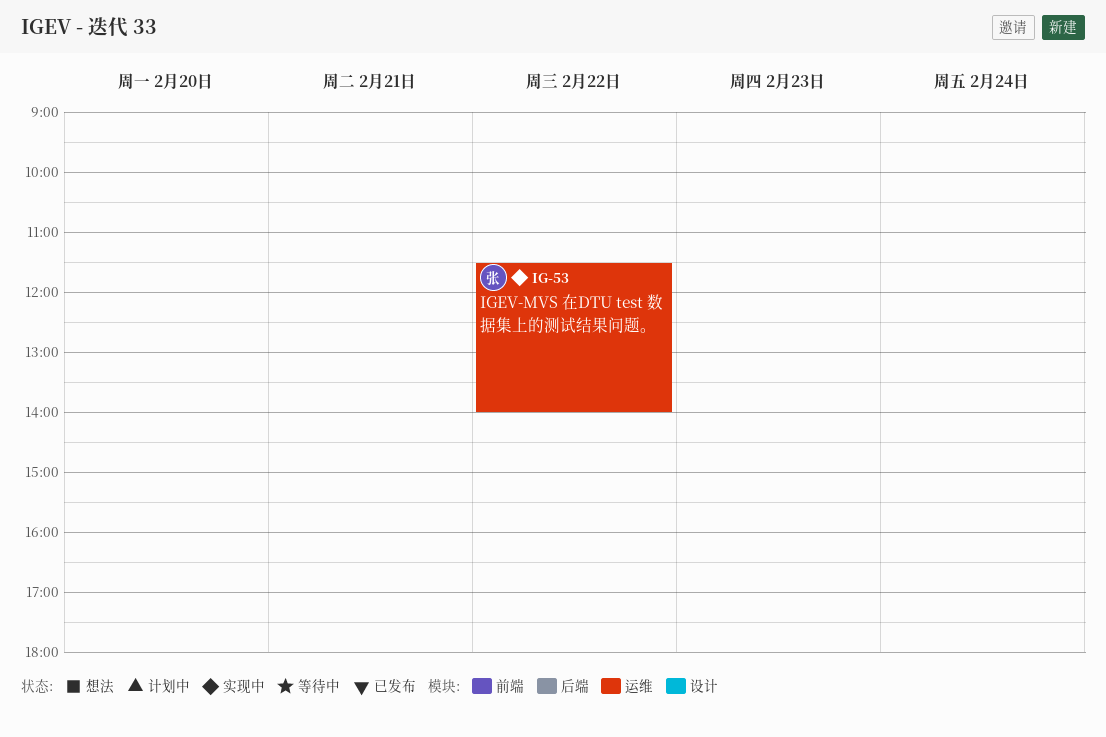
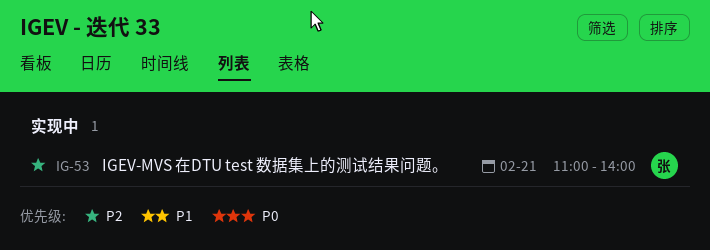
IG-53, day: Feb 22 -> Feb 21
IG-53, begins: 11:30 -> 11:00

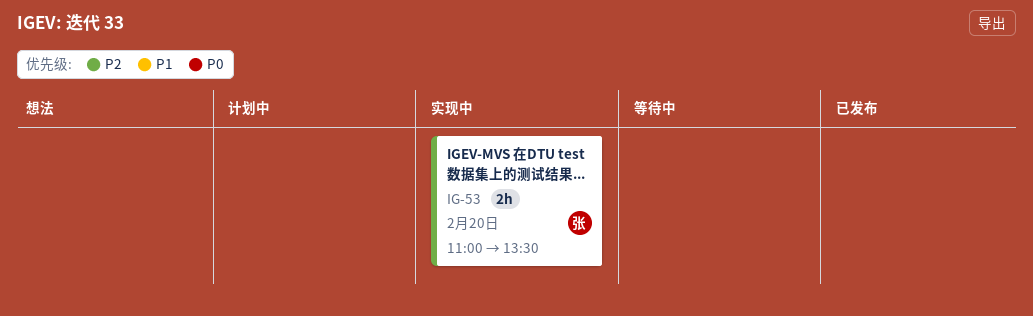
IG-53, day: Feb 21 -> Feb 20
IG-53, ends: 14:00 -> 13:30

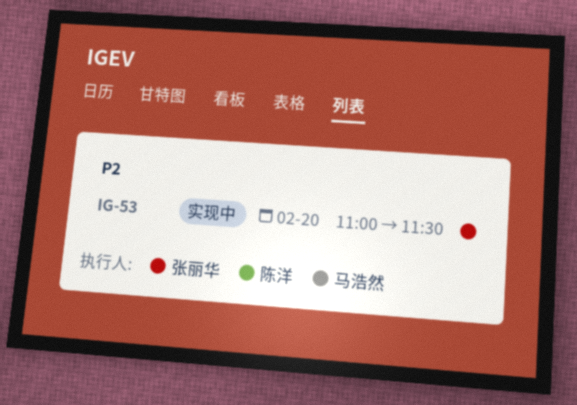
IG-53, ends: 13:30 -> 11:30

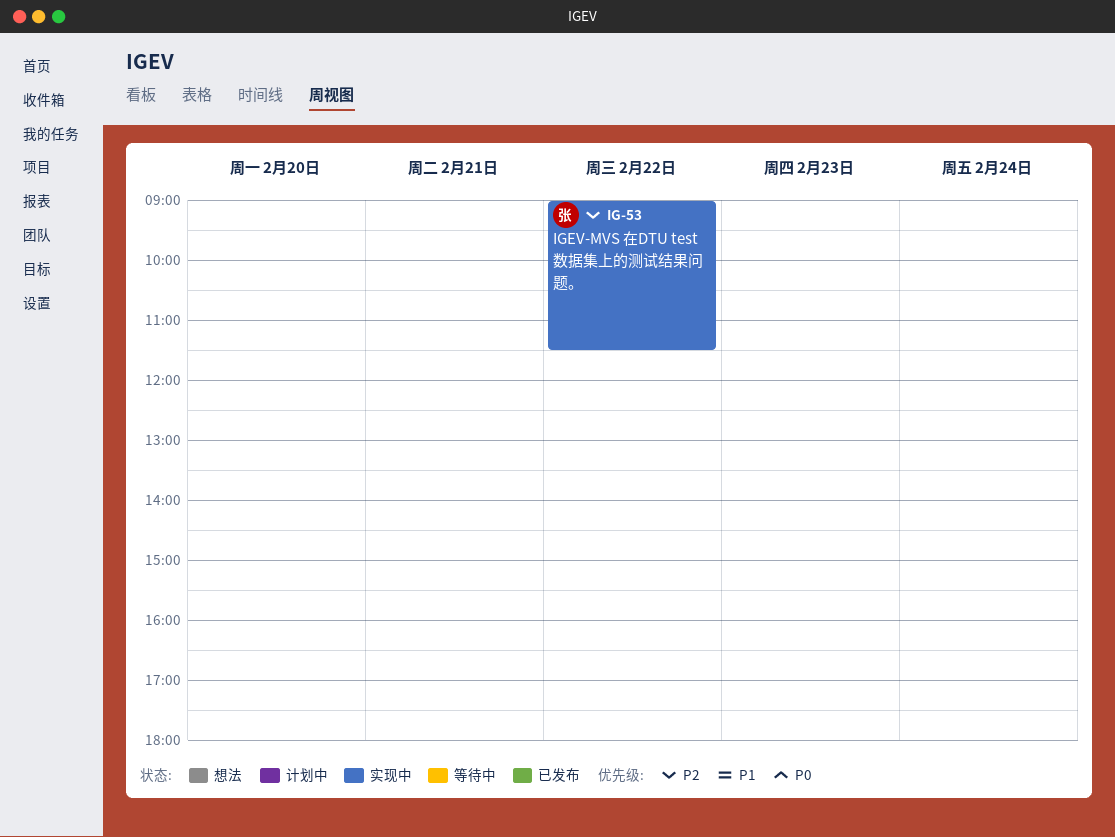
IG-53, day: Feb 20 -> Feb 22
IG-53, begins: 11:00 -> 09:00

